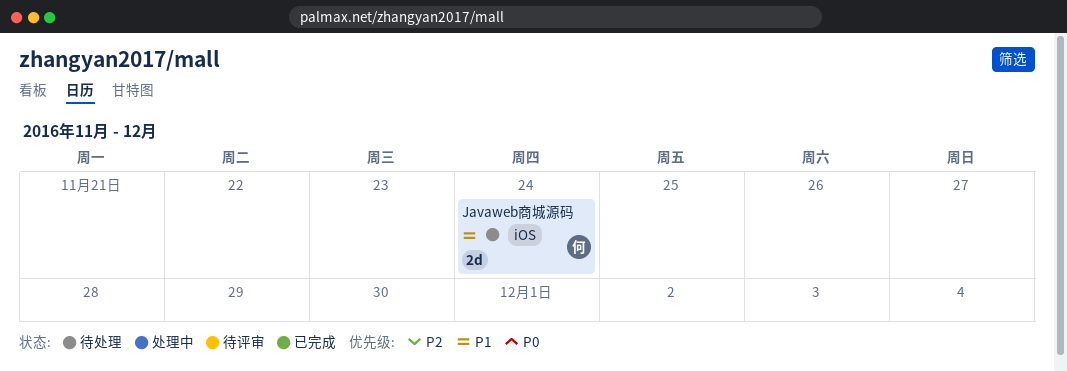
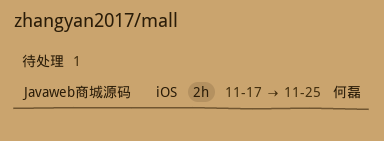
Javaweb商城源码, estimate: 2d -> 2h
Javaweb商城源码, due: Nov 24 -> Nov 25

